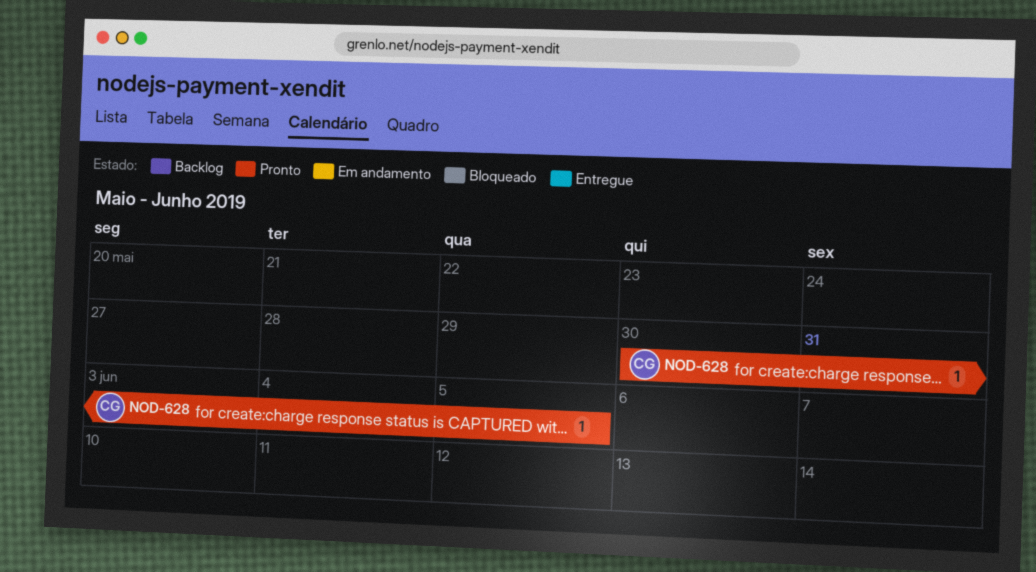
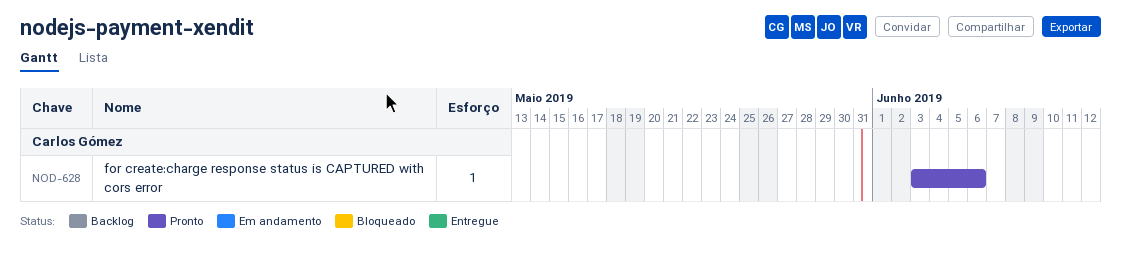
NOD-628, start: May 30 -> Jun 3
NOD-628, due: Jun 5 -> Jun 6

